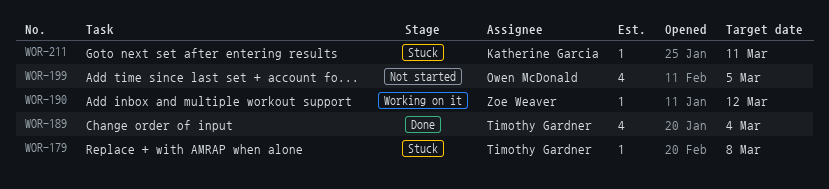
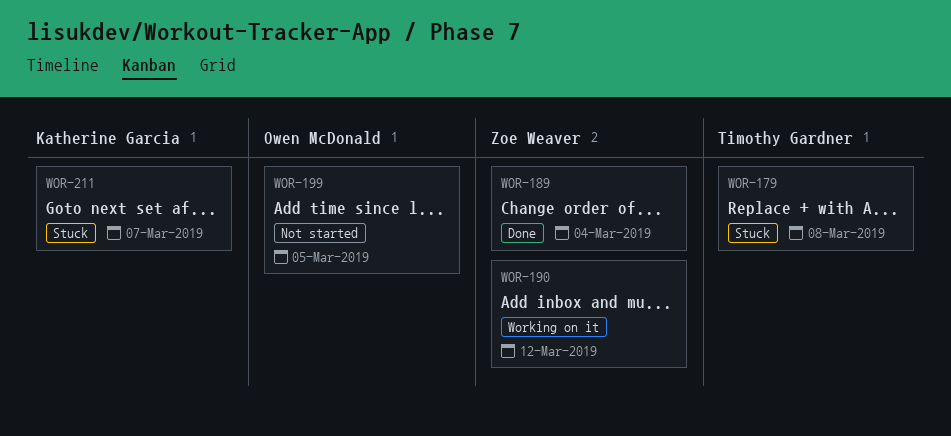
WOR-189, owner: Timothy Gardner -> Zoe Weaver
WOR-211, due: Mar 11 -> Mar 7

